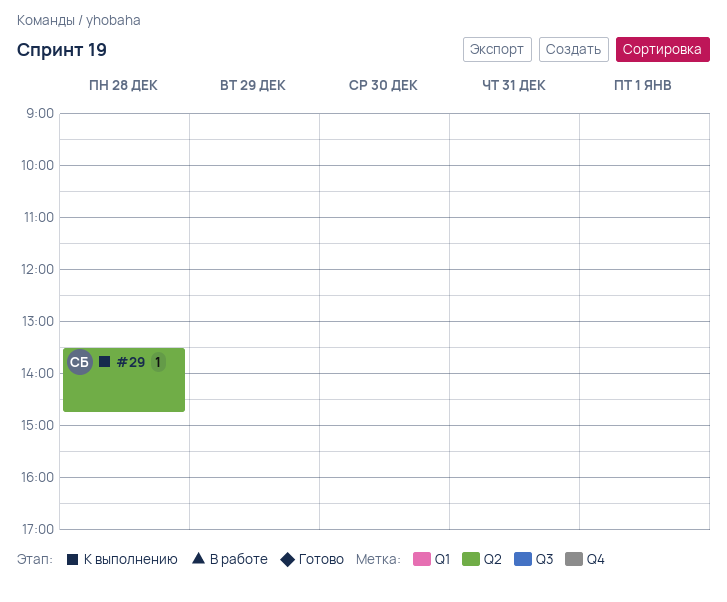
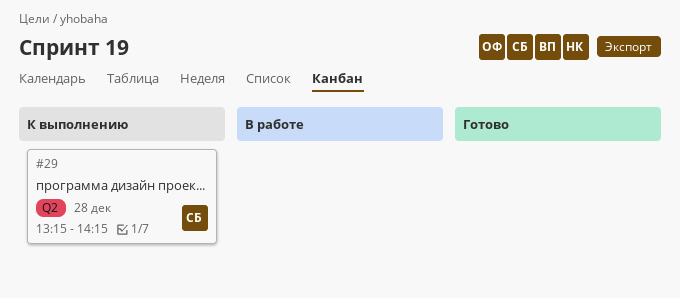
#29, begins: 13:30 -> 13:15
#29, ends: 14:45 -> 14:15

